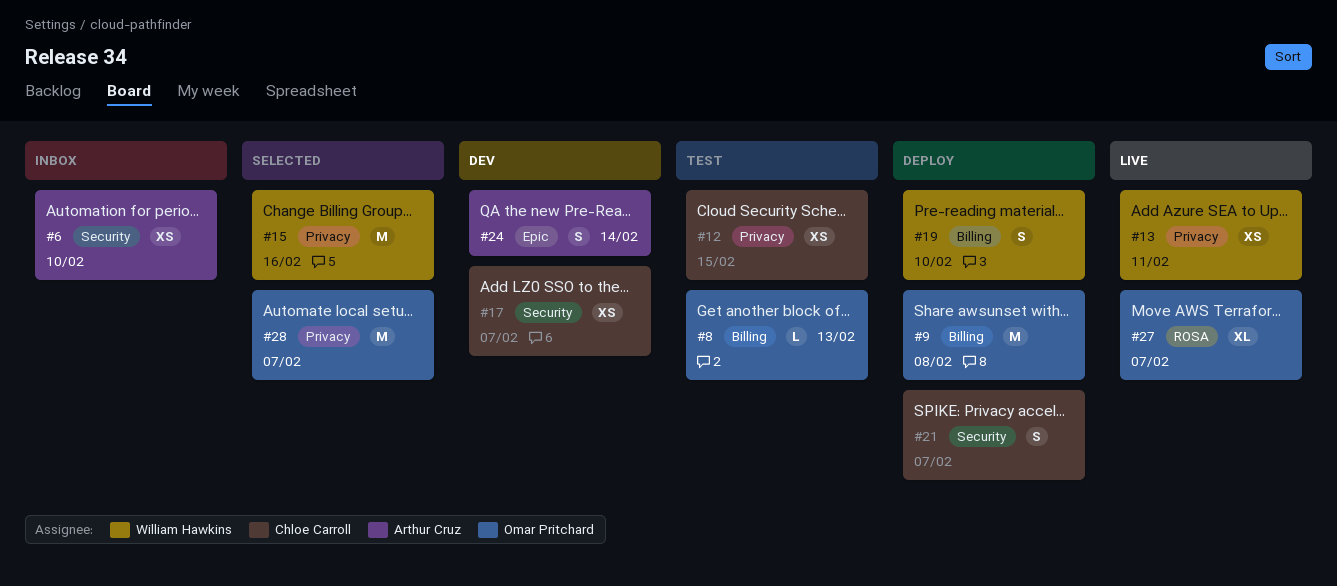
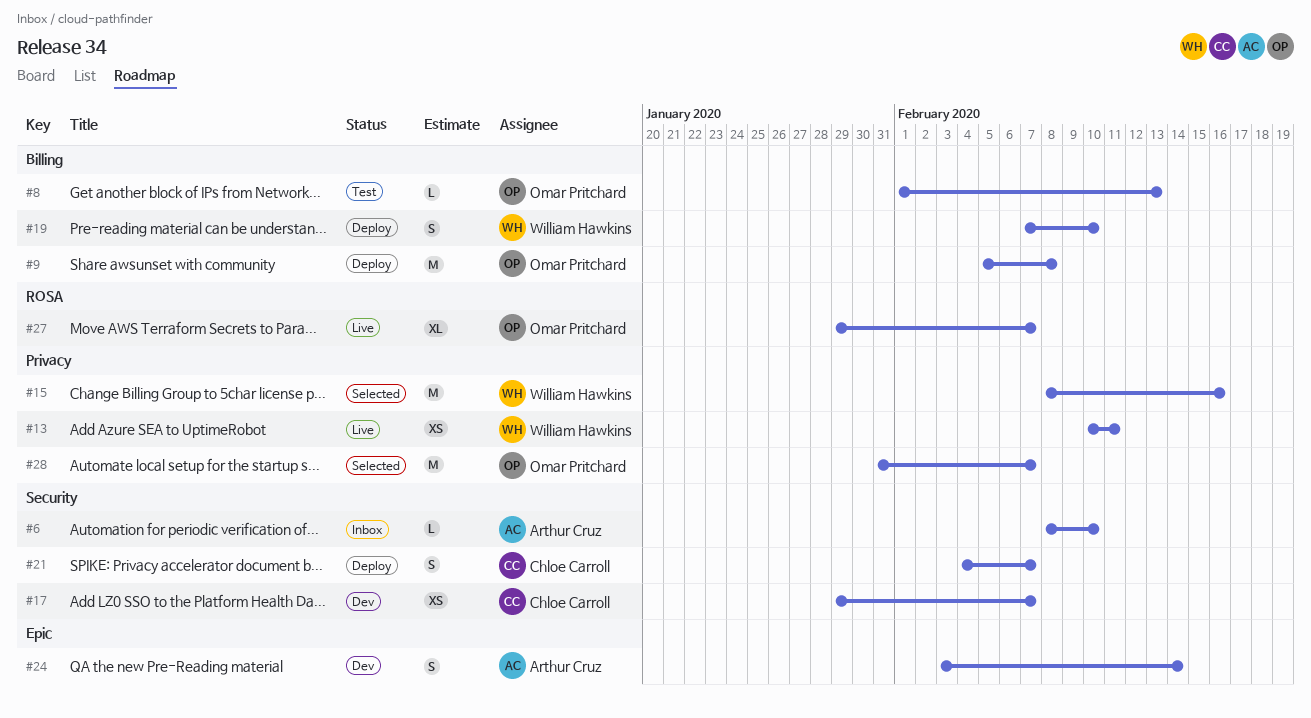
#6, estimate: XS -> L
#12: present -> none

